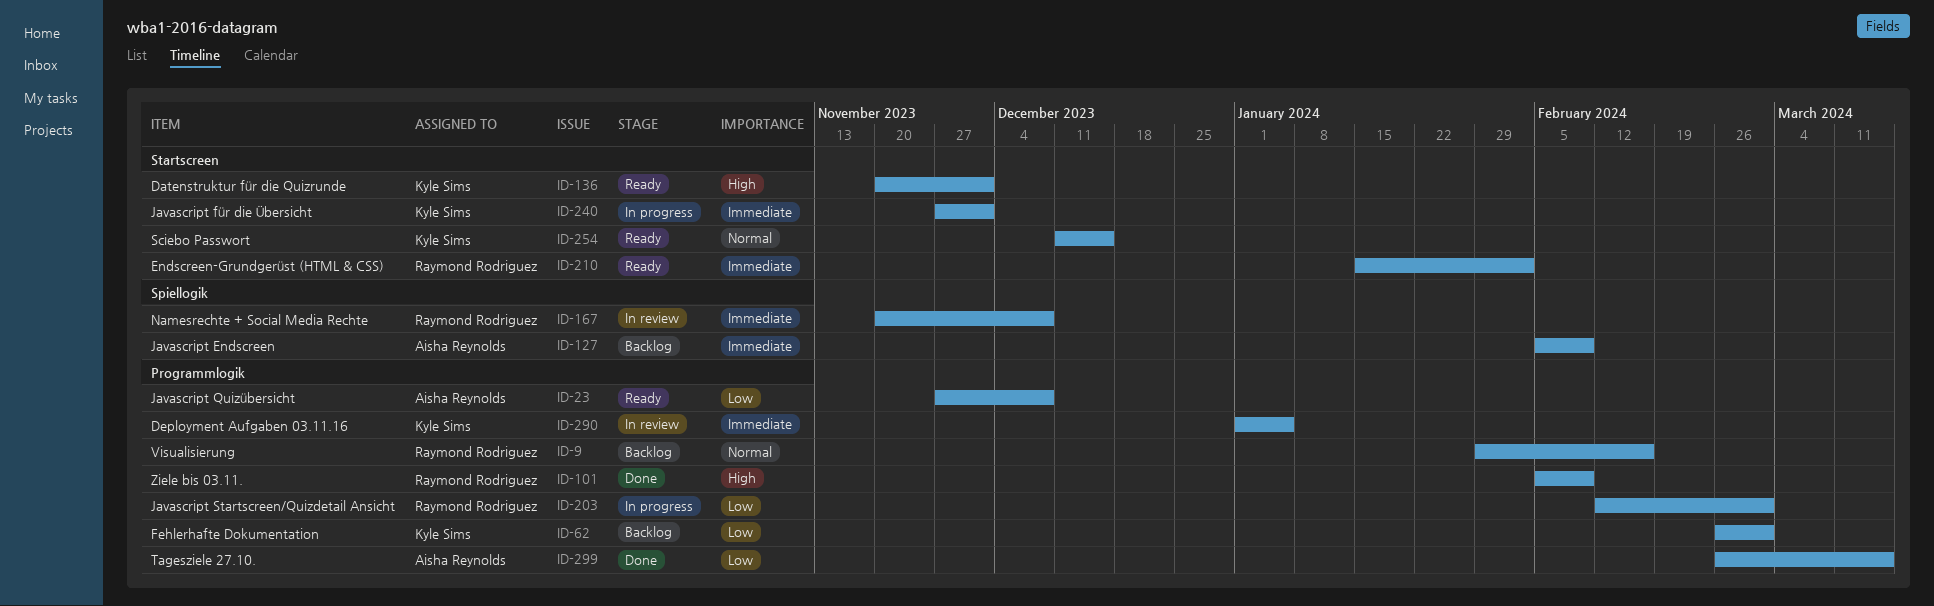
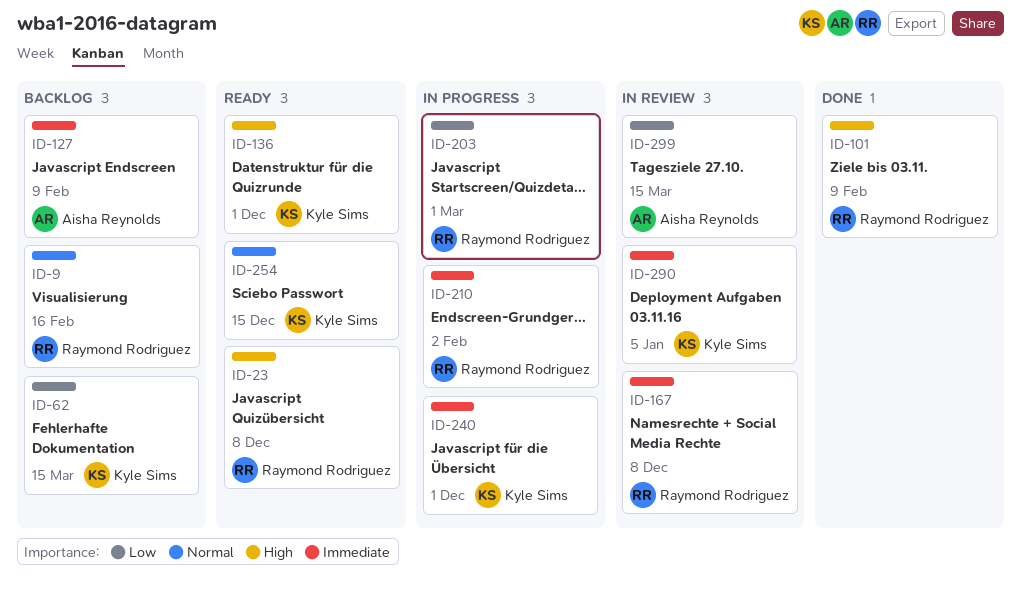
ID-23, owner: Aisha Reynolds -> Raymond Rodriguez
ID-23, priority: Low -> High
ID-62, due: Mar 1 -> Mar 15
ID-210, status: Ready -> In progress
ID-299, status: Done -> In review

